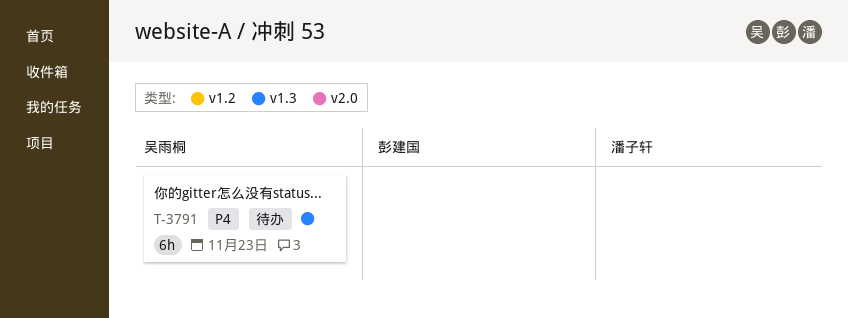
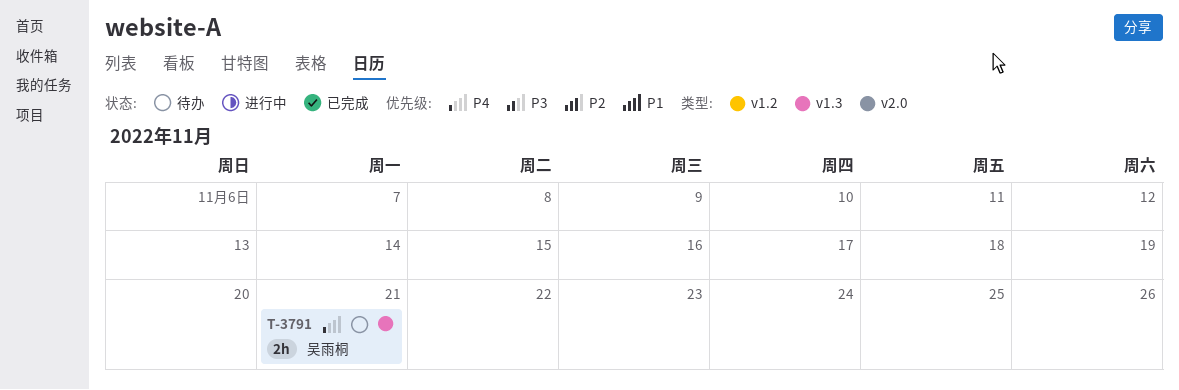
T-3791, estimate: 6h -> 2h
T-3791, due: Nov 23 -> Nov 21

